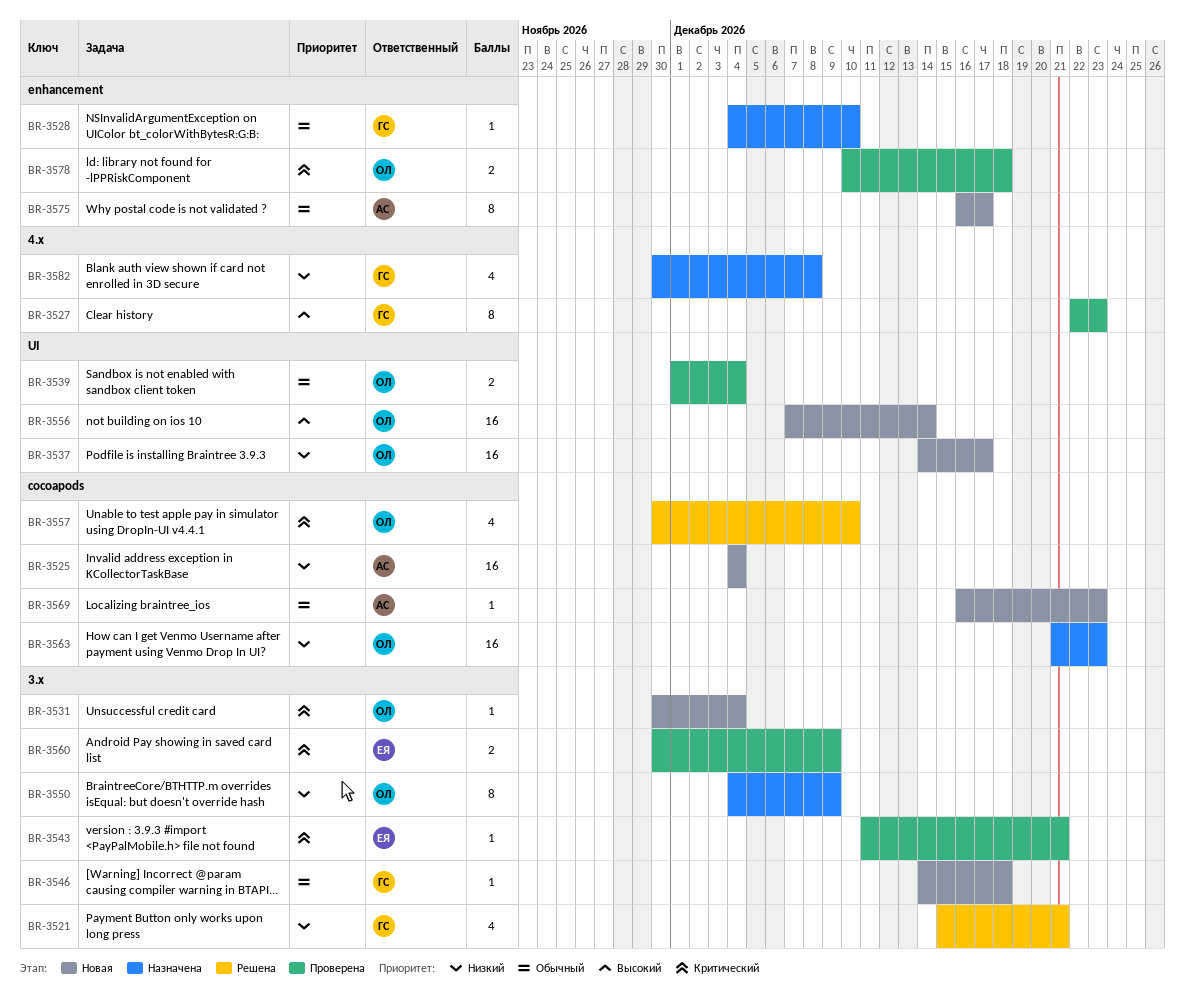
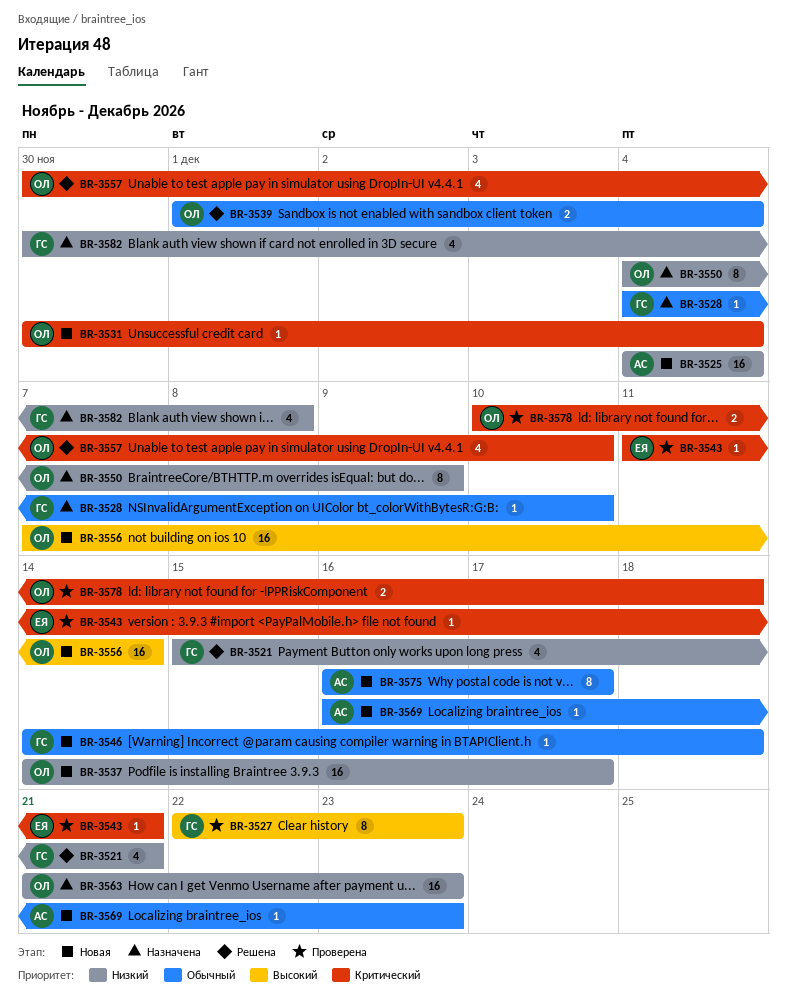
BR-3539, status: Проверена -> Решена
BR-3560: present -> none

